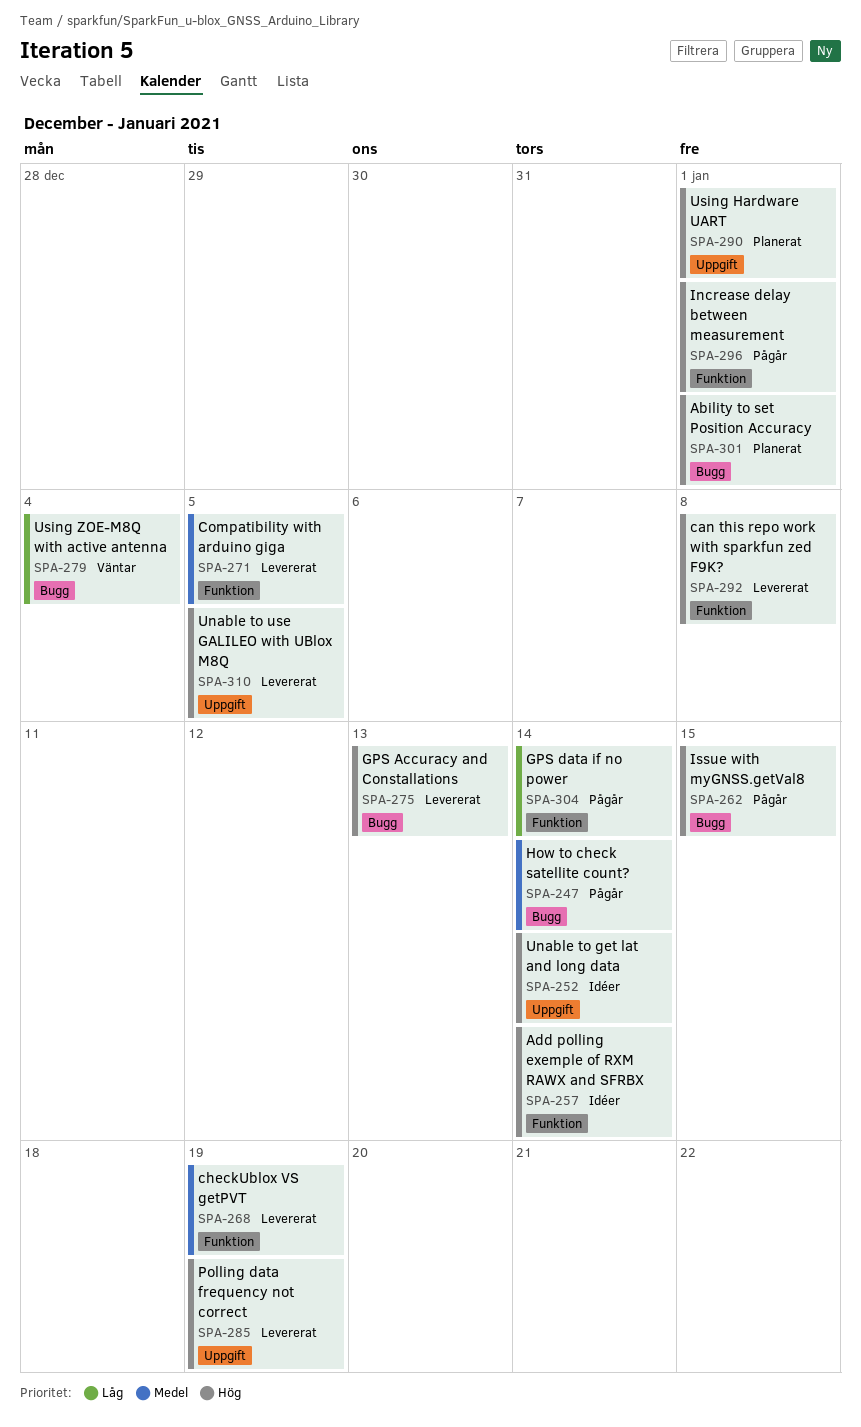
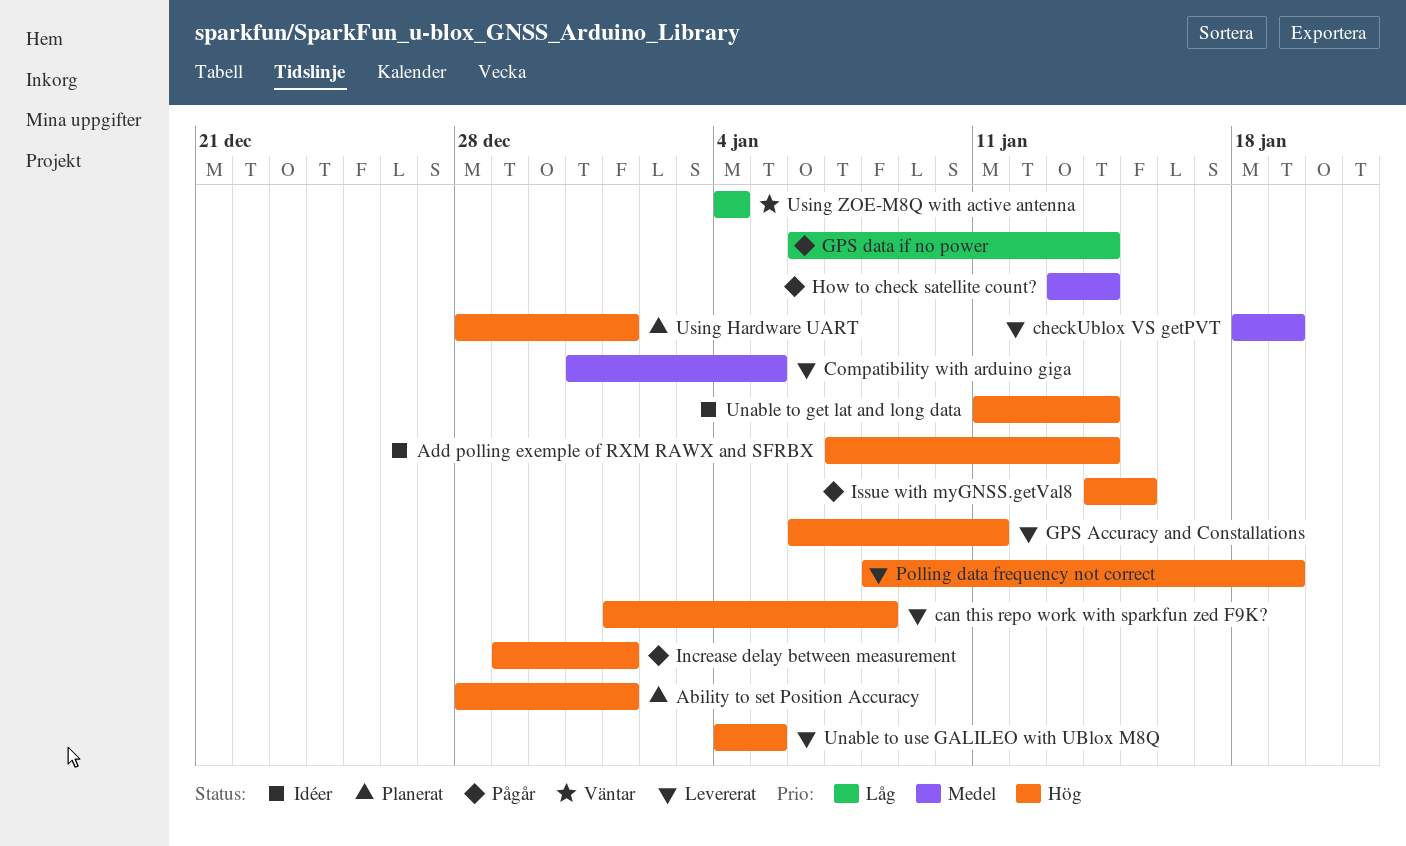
GPS Accuracy and Constallations, due: Jan 13 -> Jan 11

